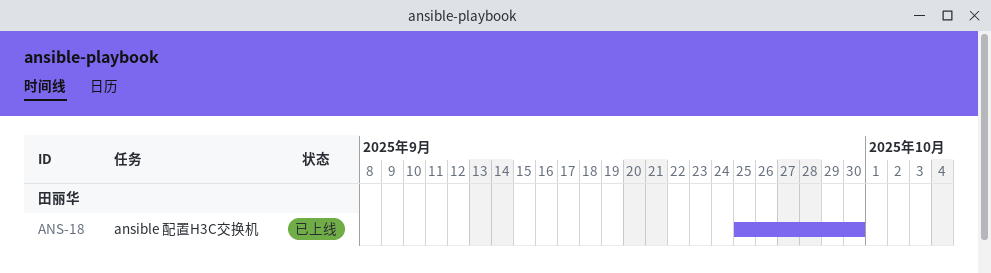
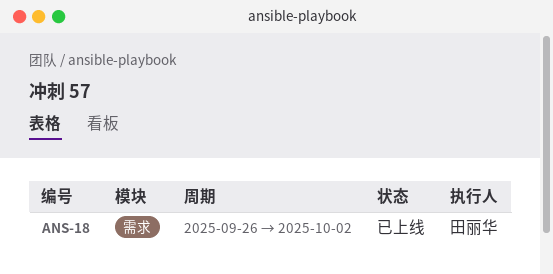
ANS-18, start: Sep 25 -> Sep 26
ANS-18, due: Sep 30 -> Oct 2

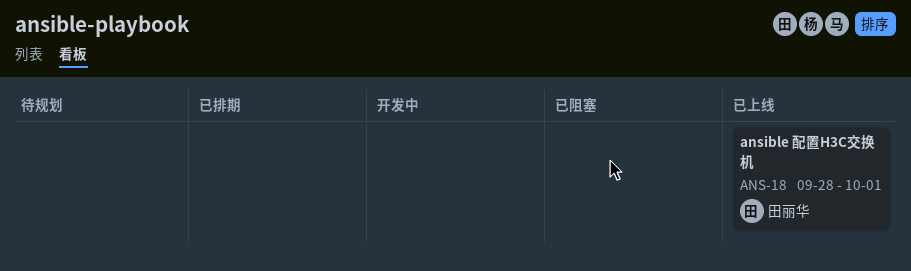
ANS-18, start: Sep 26 -> Sep 28
ANS-18, due: Oct 2 -> Oct 1

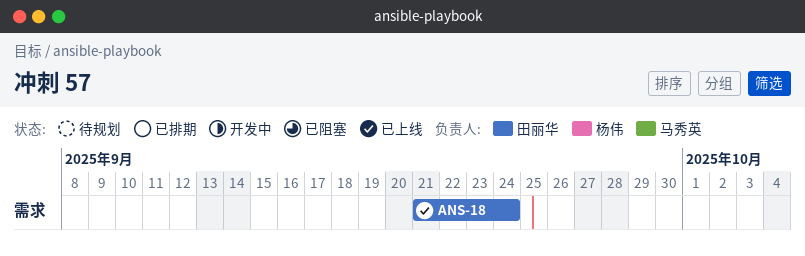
ANS-18, start: Sep 28 -> Sep 21
ANS-18, due: Oct 1 -> Sep 24

